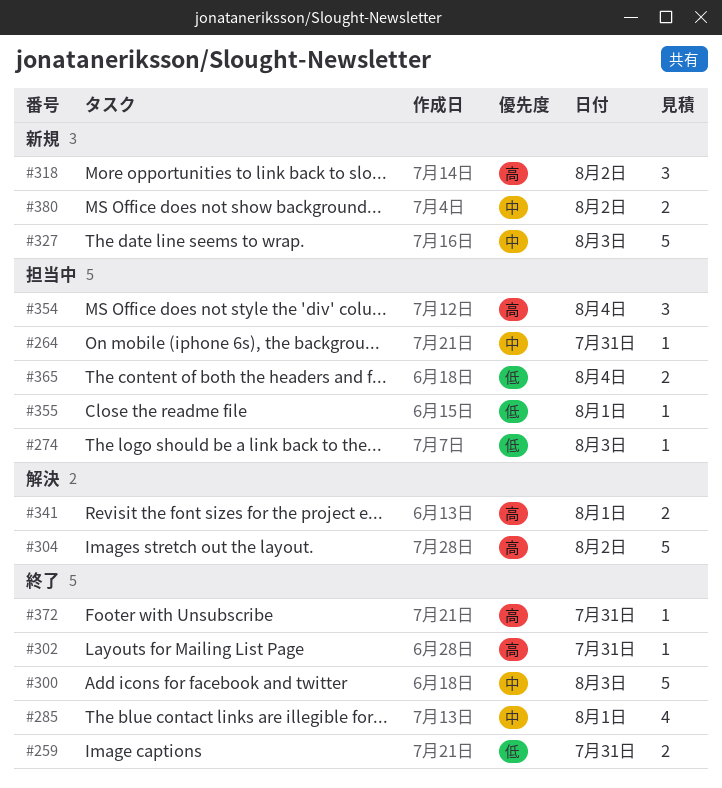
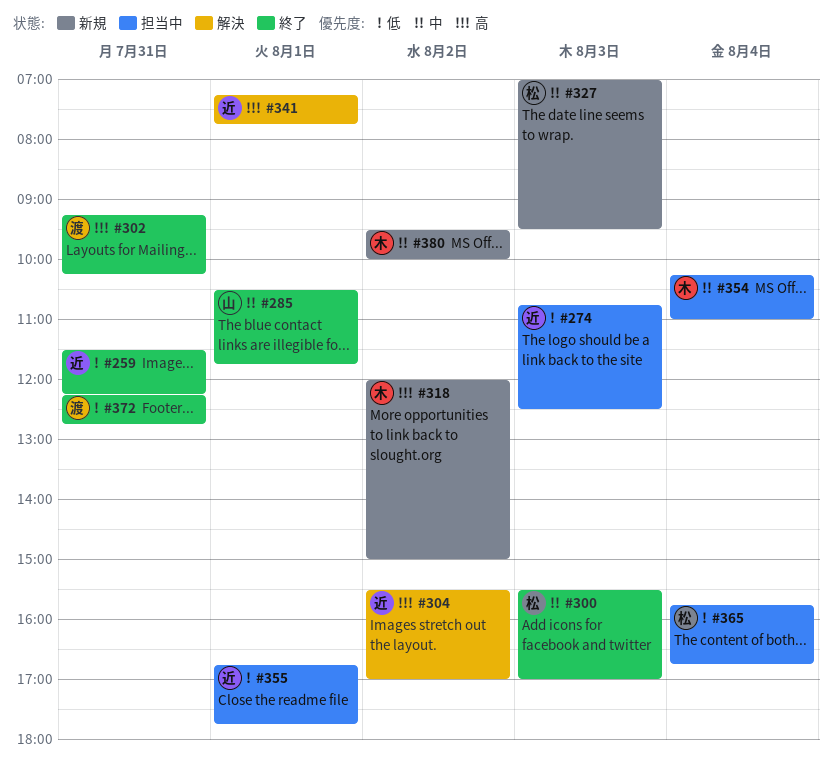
#264: present -> none
#354, priority: 高 -> 中
#372, priority: 高 -> 低

